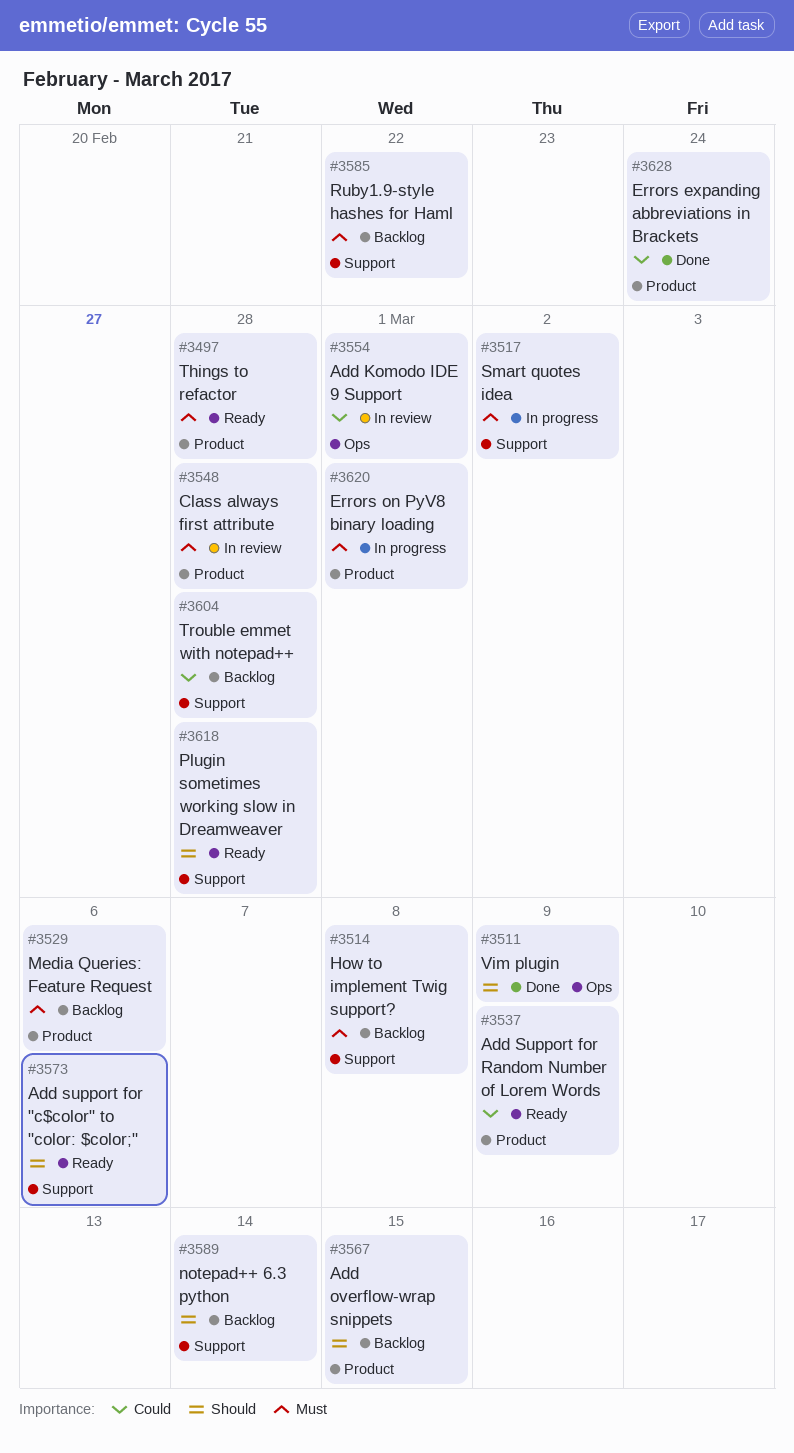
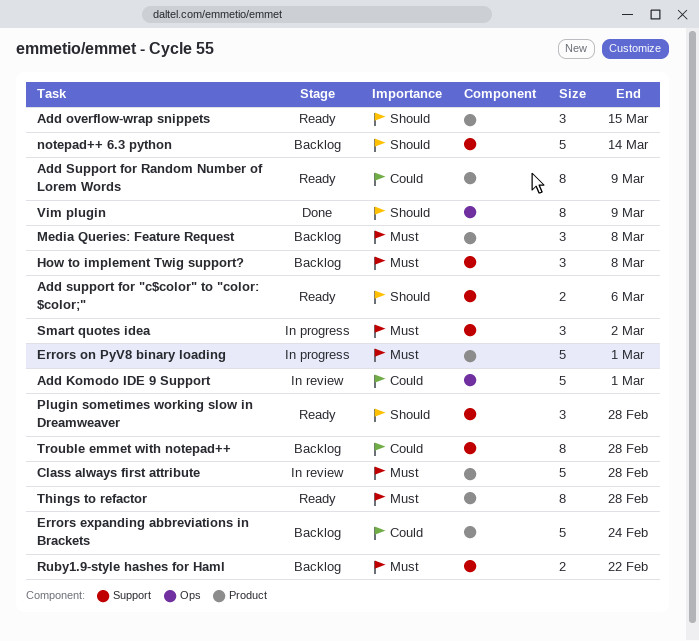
Add overflow-wrap snippets, status: Backlog -> Ready
Errors expanding abbreviations in Brackets, status: Done -> Backlog
Media Queries: Feature Request, due: Mar 6 -> Mar 8

